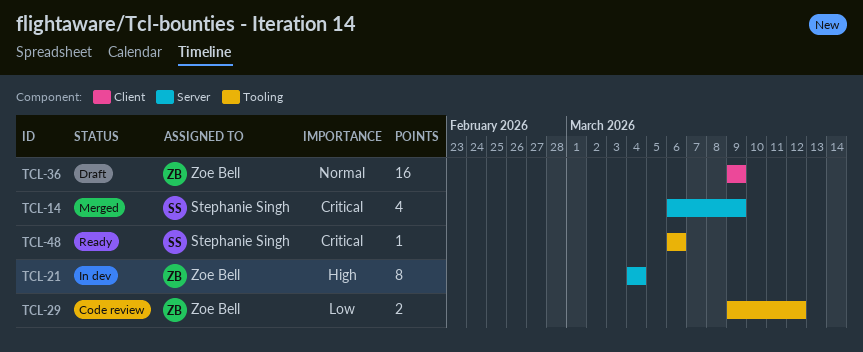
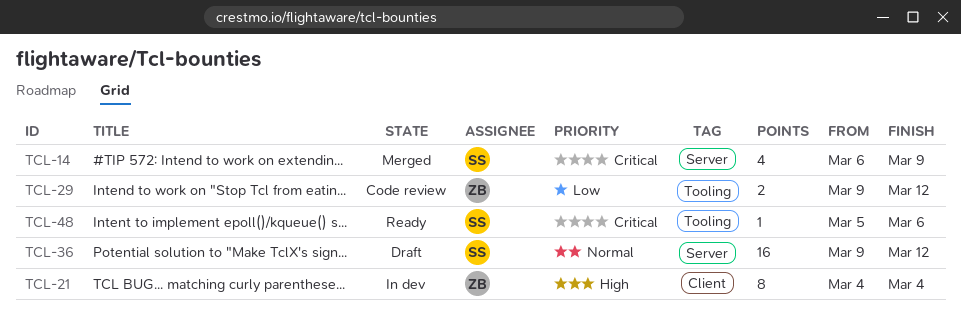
TCL-21, label: Server -> Client
TCL-36, owner: Zoe Bell -> Stephanie Singh
TCL-36, label: Client -> Server
TCL-36, due: Mar 9 -> Mar 12
TCL-48, start: Mar 6 -> Mar 5

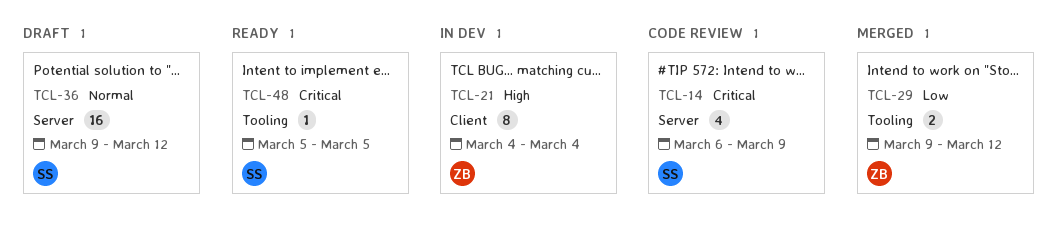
TCL-14, status: Merged -> Code review
TCL-29, status: Code review -> Merged
TCL-48, due: Mar 6 -> Mar 5

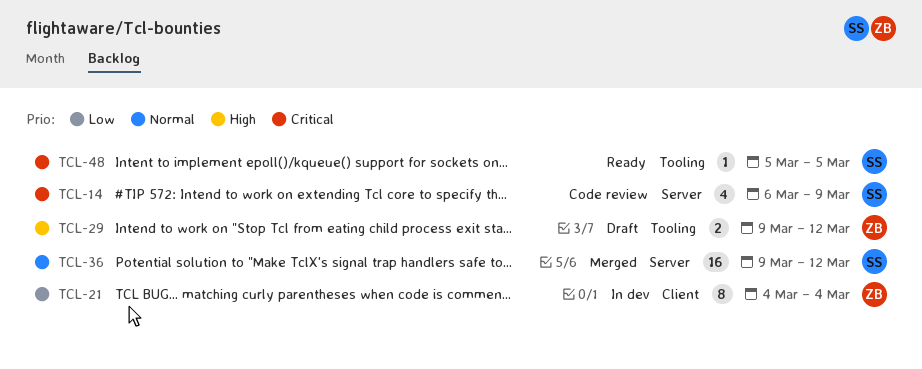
TCL-21, priority: High -> Low
TCL-29, status: Merged -> Draft
TCL-29, priority: Low -> High
TCL-36, status: Draft -> Merged

